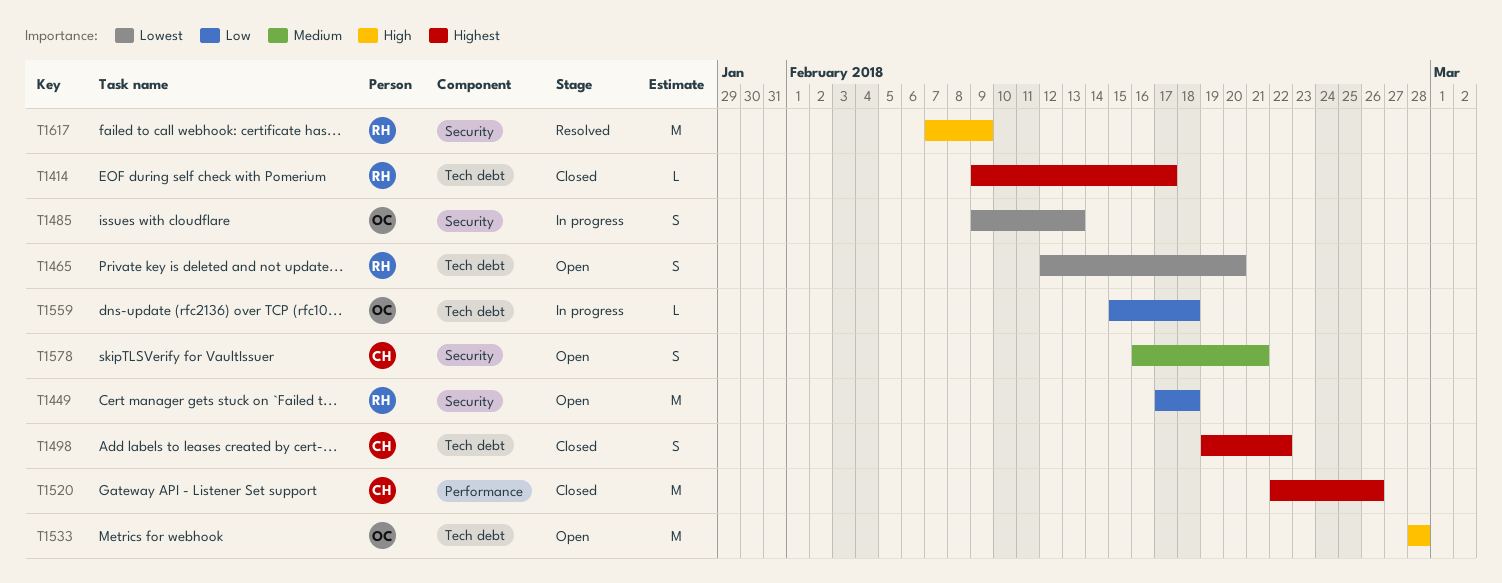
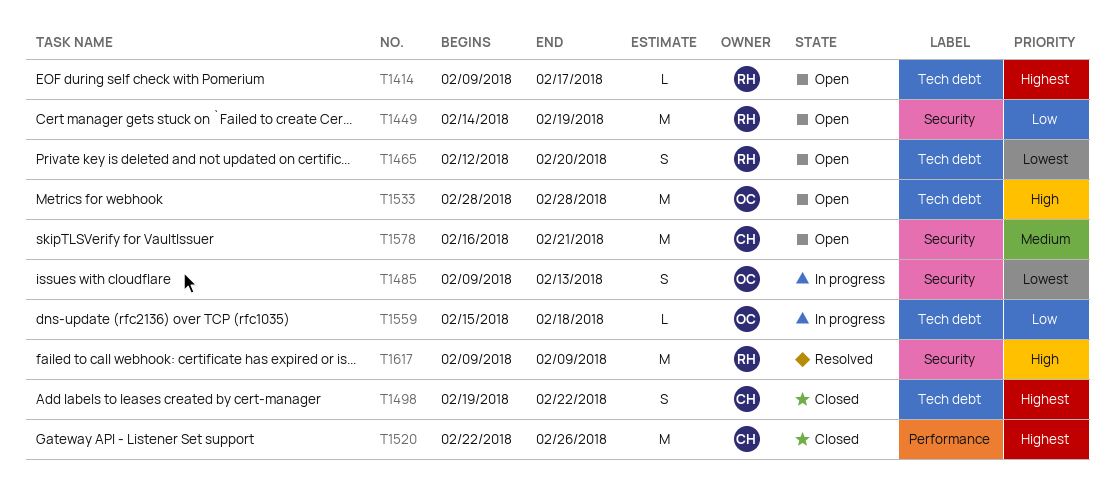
T1414, status: Closed -> Open
T1449, start: Feb 17 -> Feb 14
T1449, due: Feb 18 -> Feb 19
T1578, estimate: S -> M
T1617, start: Feb 7 -> Feb 9

